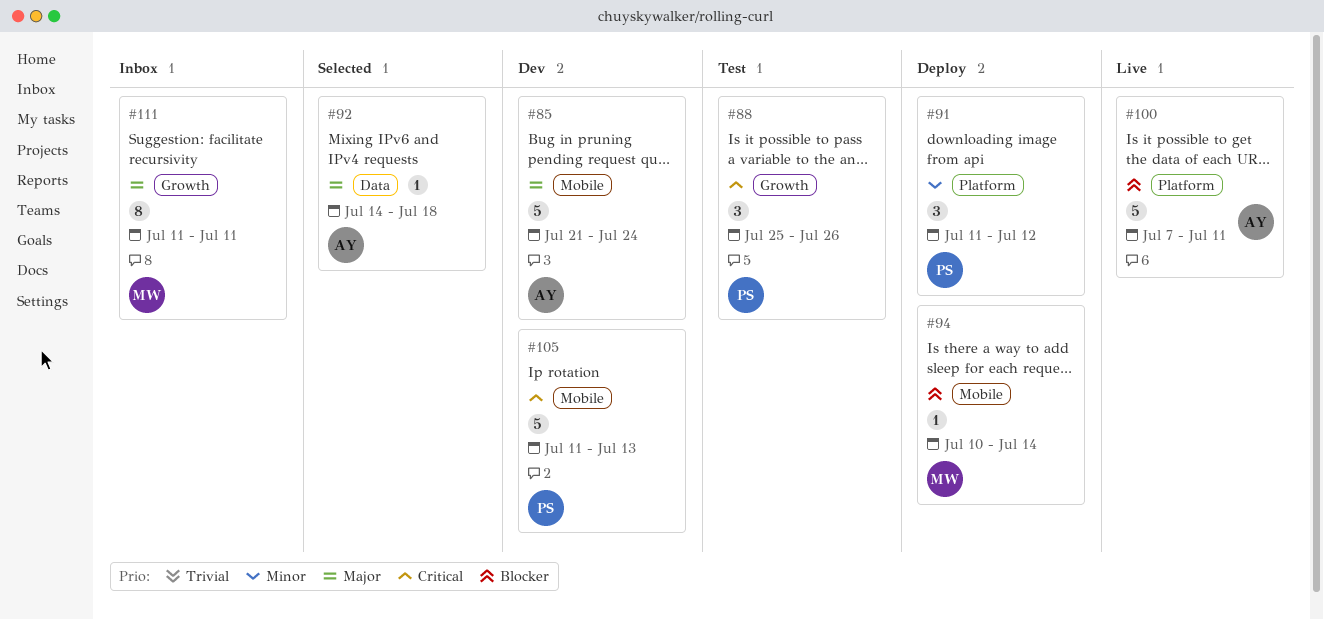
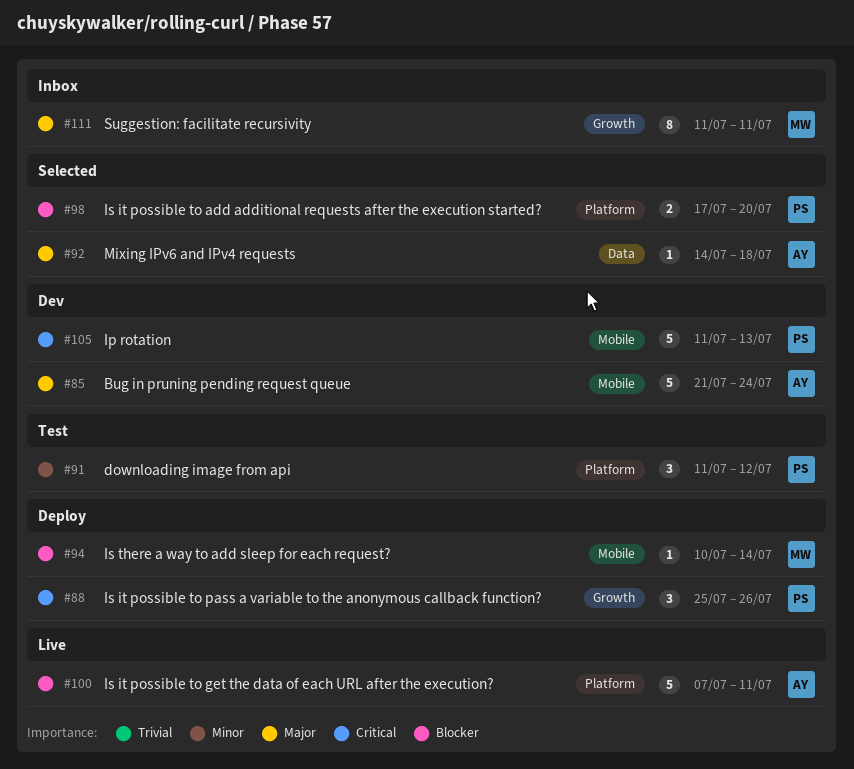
#88, status: Test -> Deploy
#91, status: Deploy -> Test
#98: none -> present

